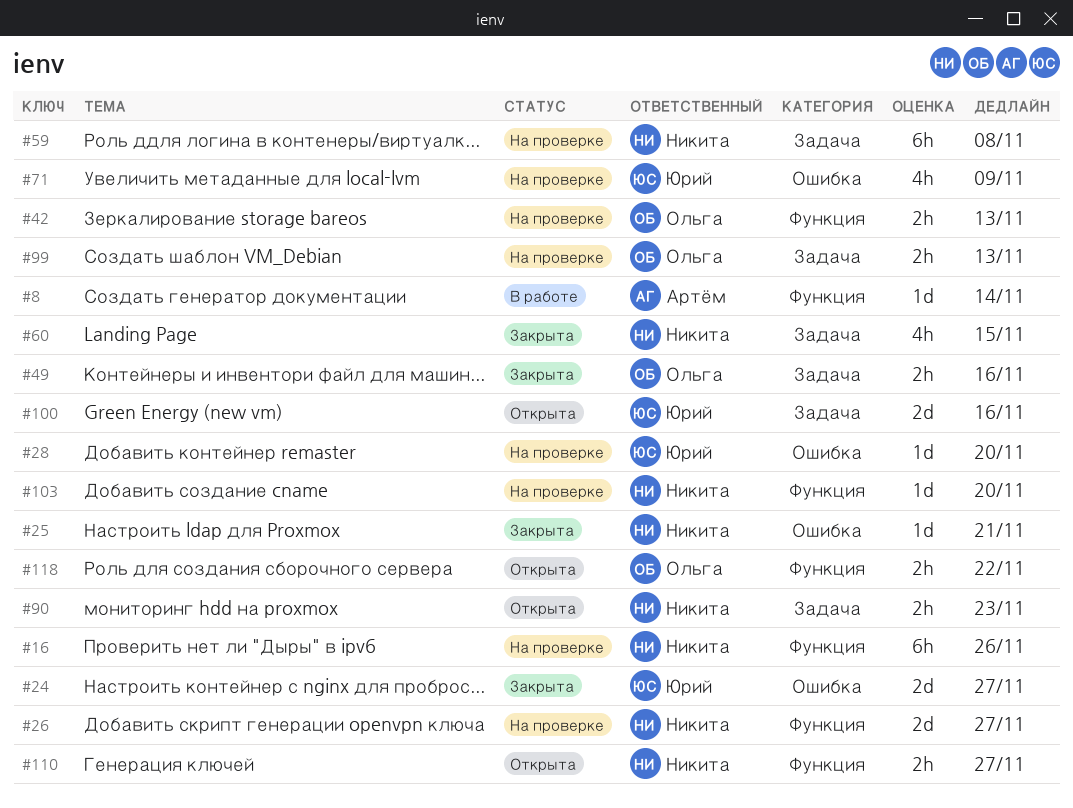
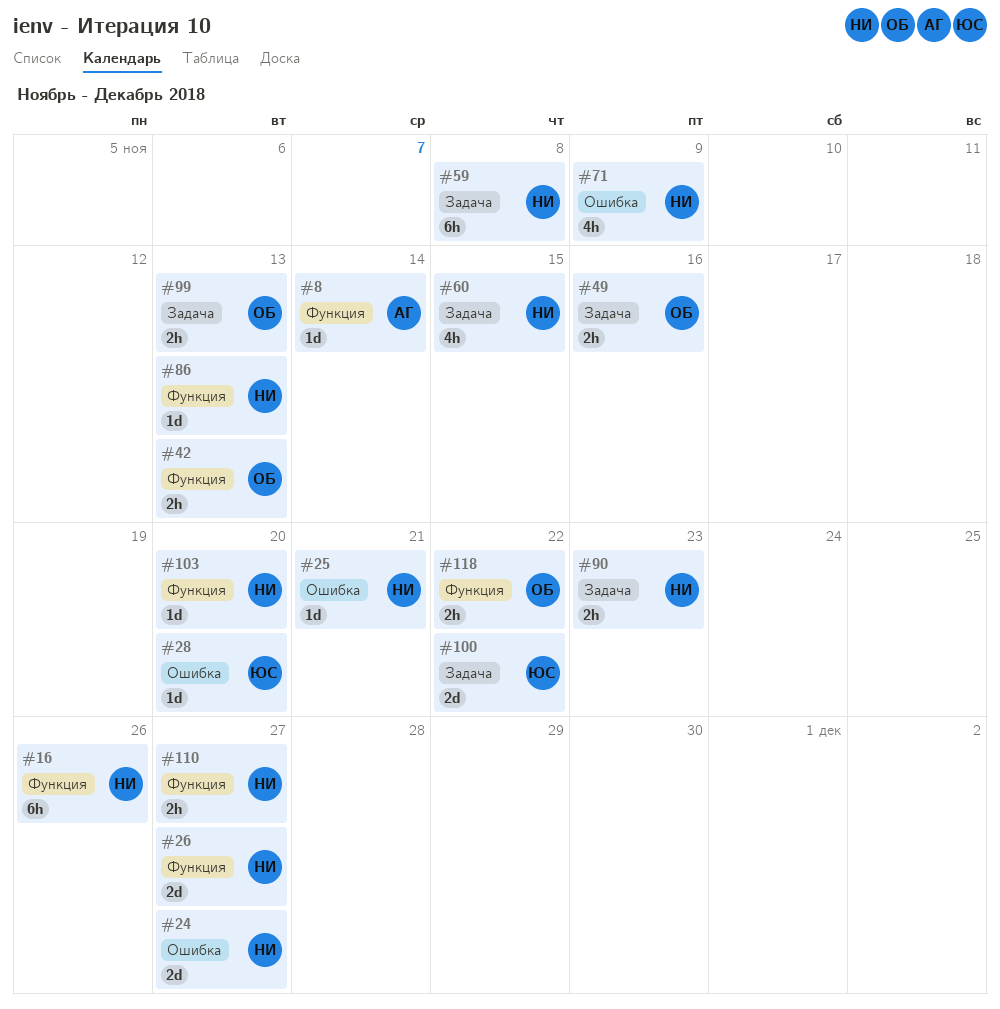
#24, owner: Юрий -> Никита
#71, owner: Юрий -> Никита
#86: none -> present
#100, due: Nov 16 -> Nov 22

